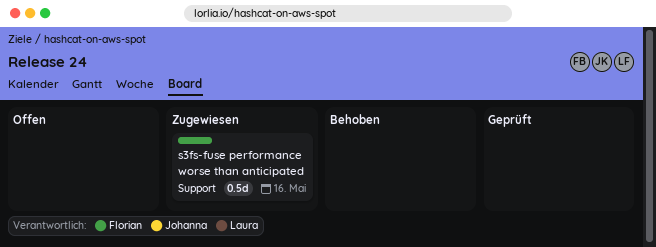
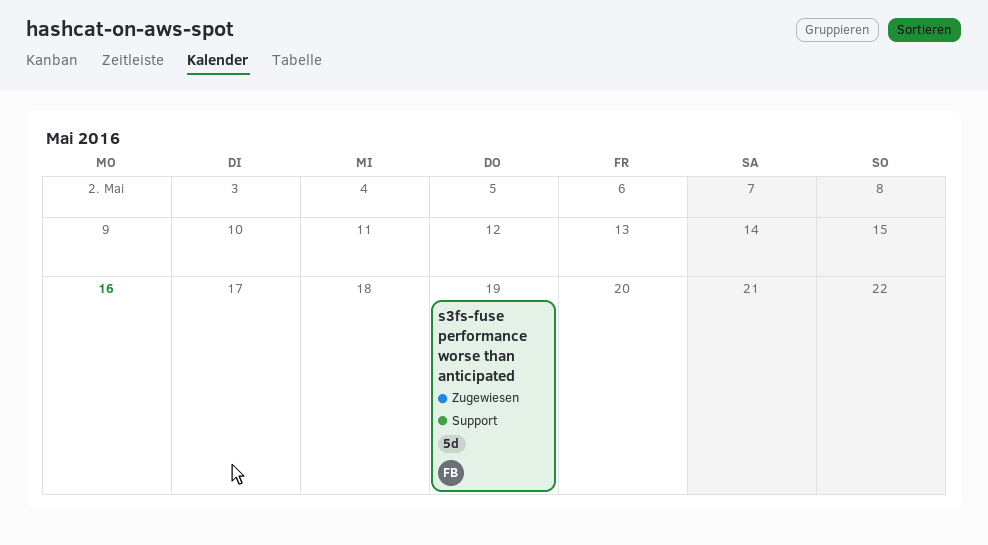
s3fs-fuse performance worse than anticipated, estimate: 0.5d -> 5d
s3fs-fuse performance worse than anticipated, due: May 16 -> May 19

